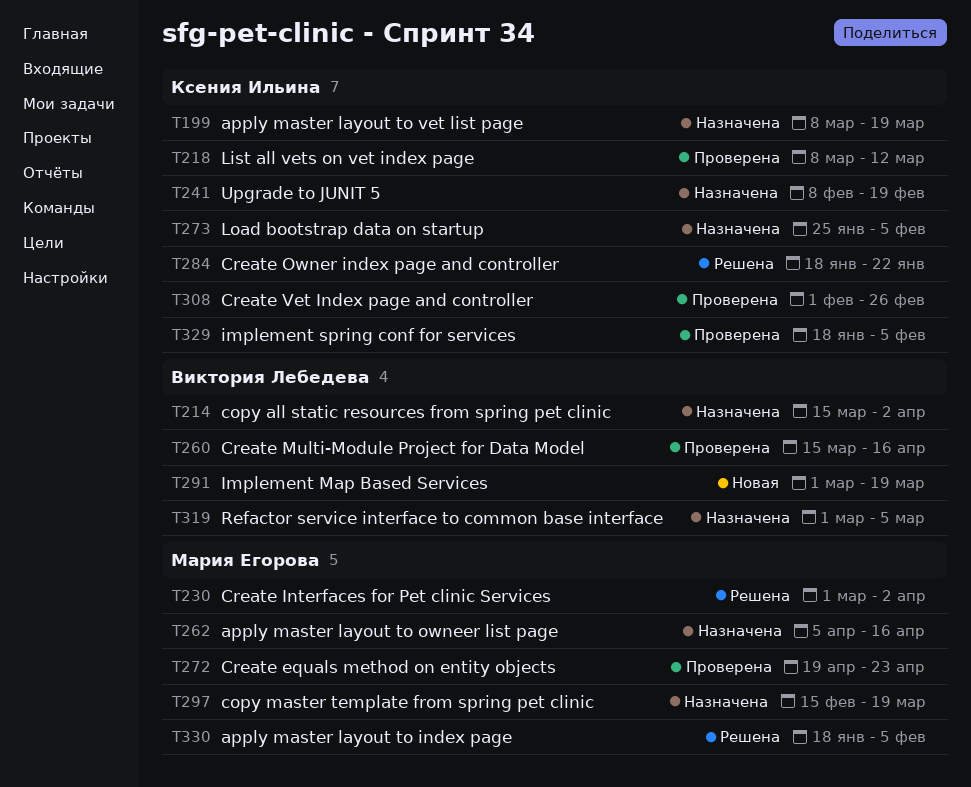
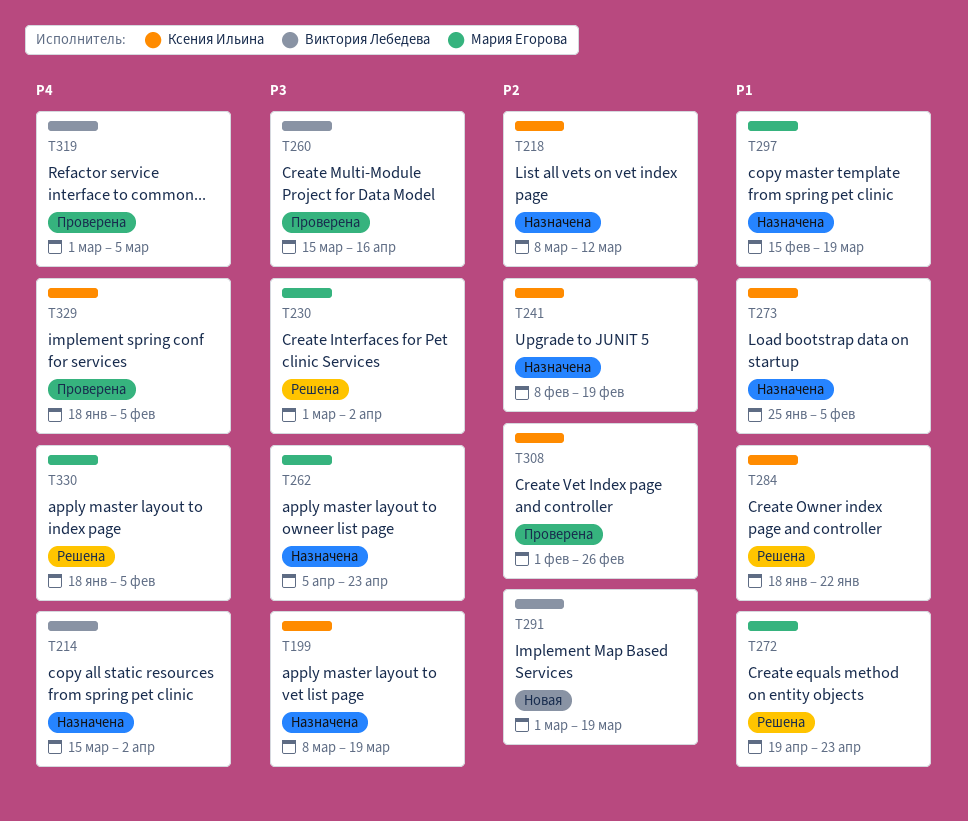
T218, status: Проверена -> Назначена
T262, due: Apr 16 -> Apr 23
T272, status: Проверена -> Решена
T319, status: Назначена -> Проверена

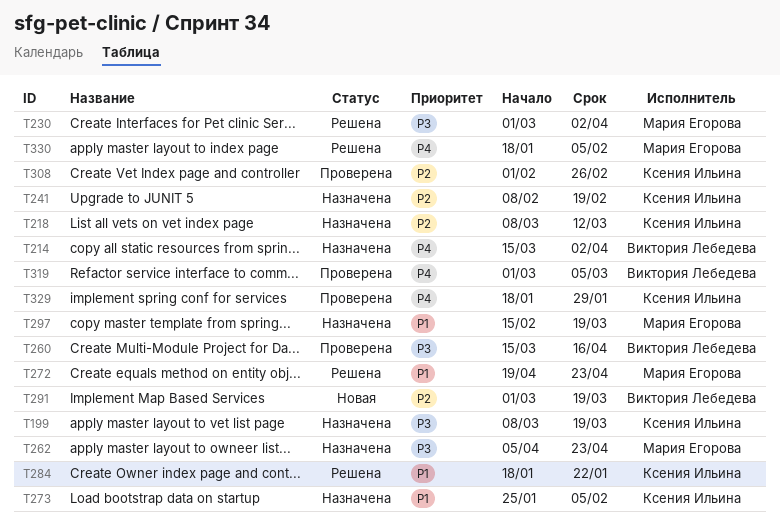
T329, due: Feb 5 -> Jan 29

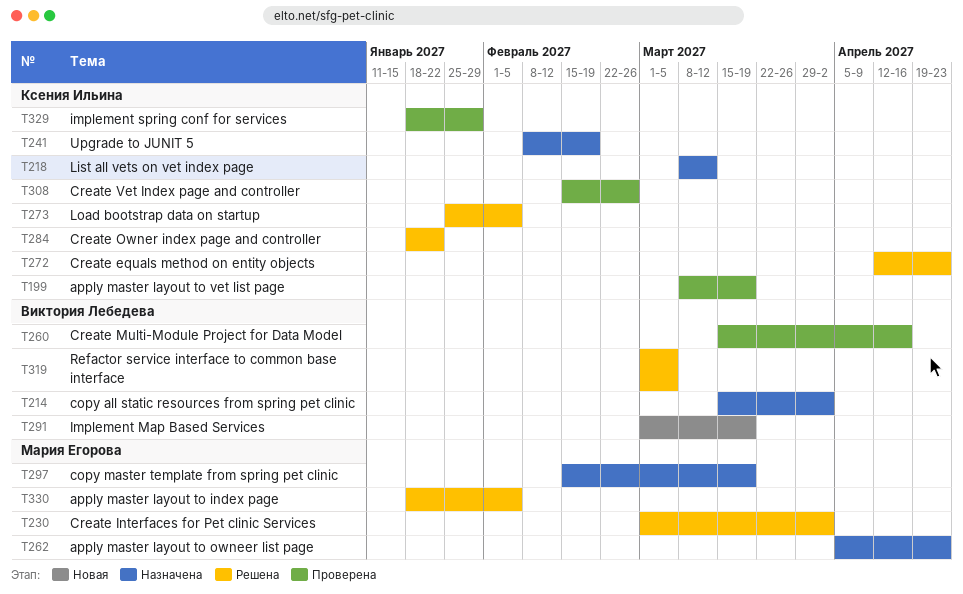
T199, status: Назначена -> Проверена
T272, owner: Мария Егорова -> Ксения Ильина
T272, start: Apr 19 -> Apr 12
T273, status: Назначена -> Решена
T308, start: Feb 1 -> Feb 15
T319, status: Проверена -> Решена

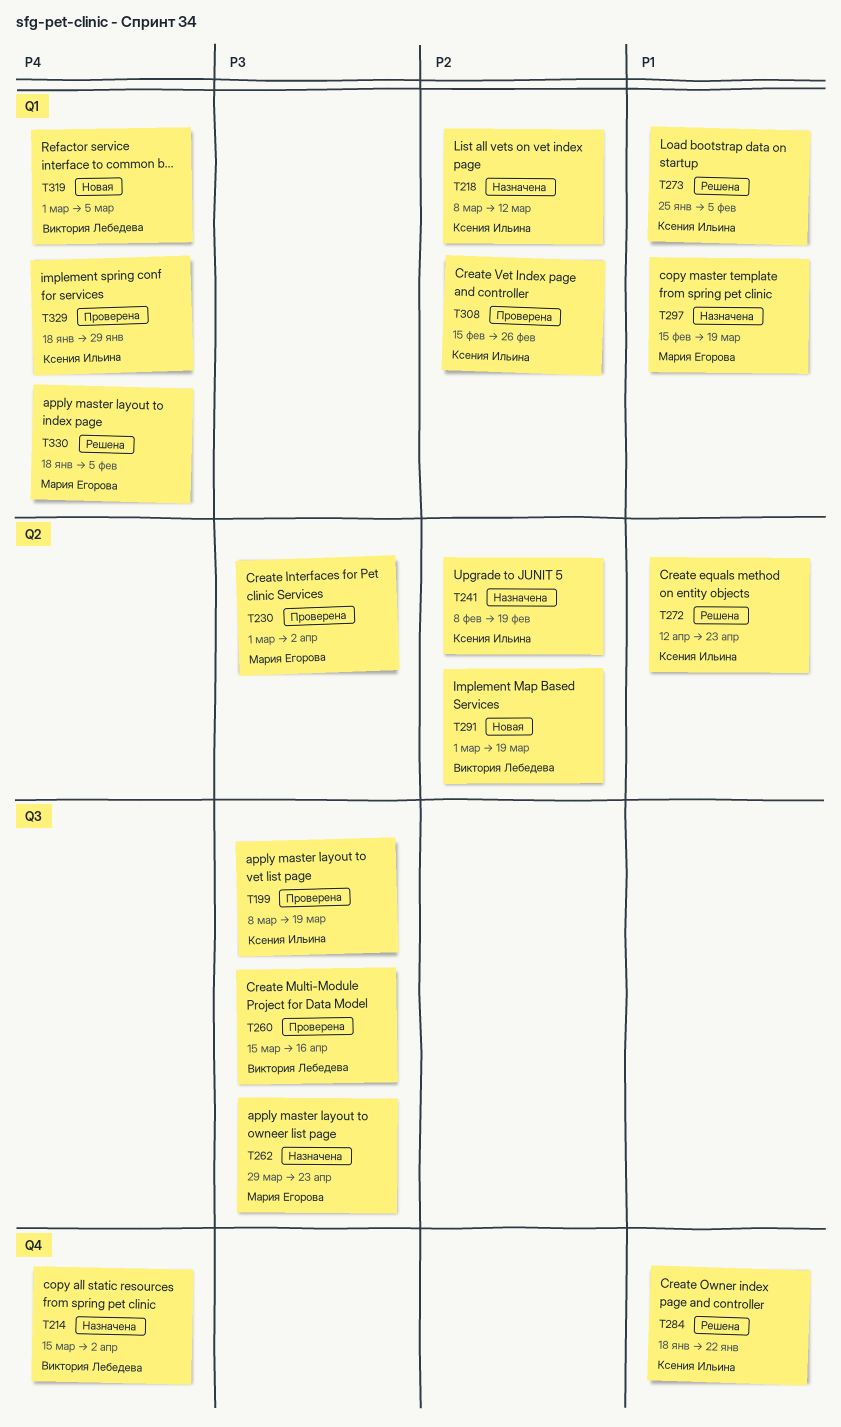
T230, status: Решена -> Проверена
T262, start: Apr 5 -> Mar 29
T319, status: Решена -> Новая

